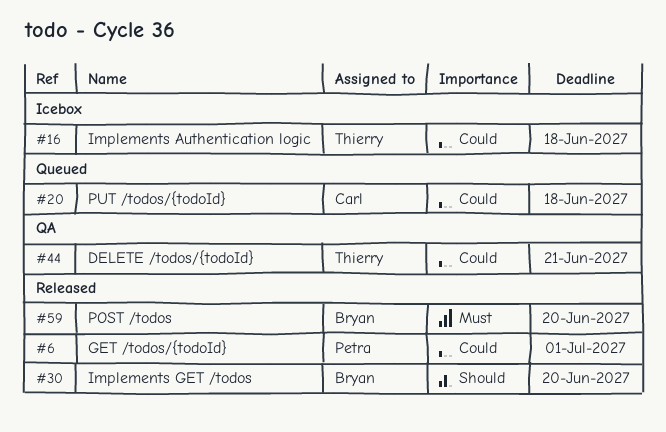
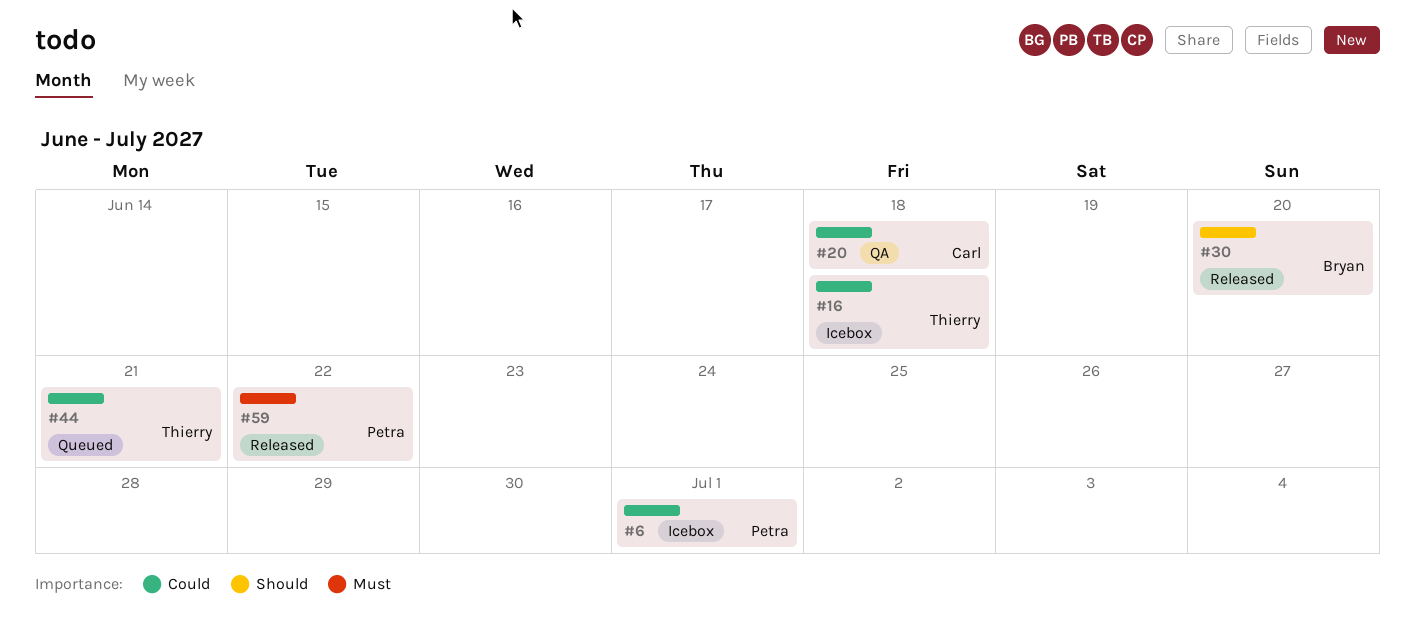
#6, status: Released -> Icebox
#20, status: Queued -> QA
#44, status: QA -> Queued
#59, owner: Bryan -> Petra
#59, due: Jun 20 -> Jun 22

